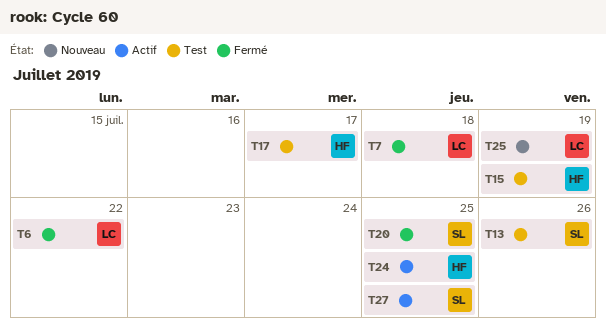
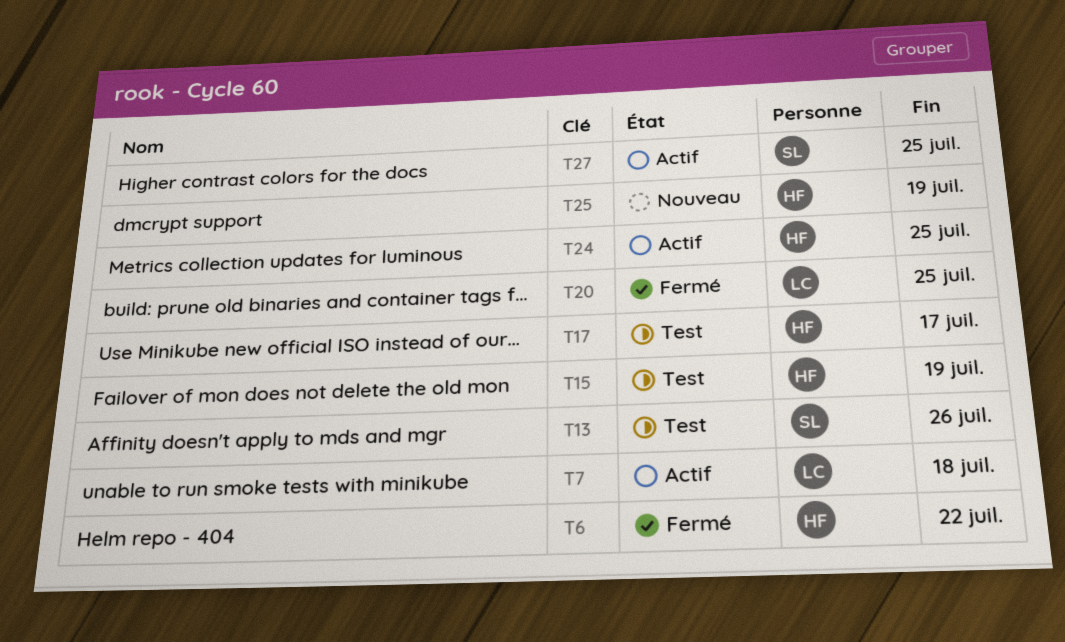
T6, owner: LC -> HF
T7, status: Fermé -> Actif
T20, owner: SL -> LC
T25, owner: LC -> HF

